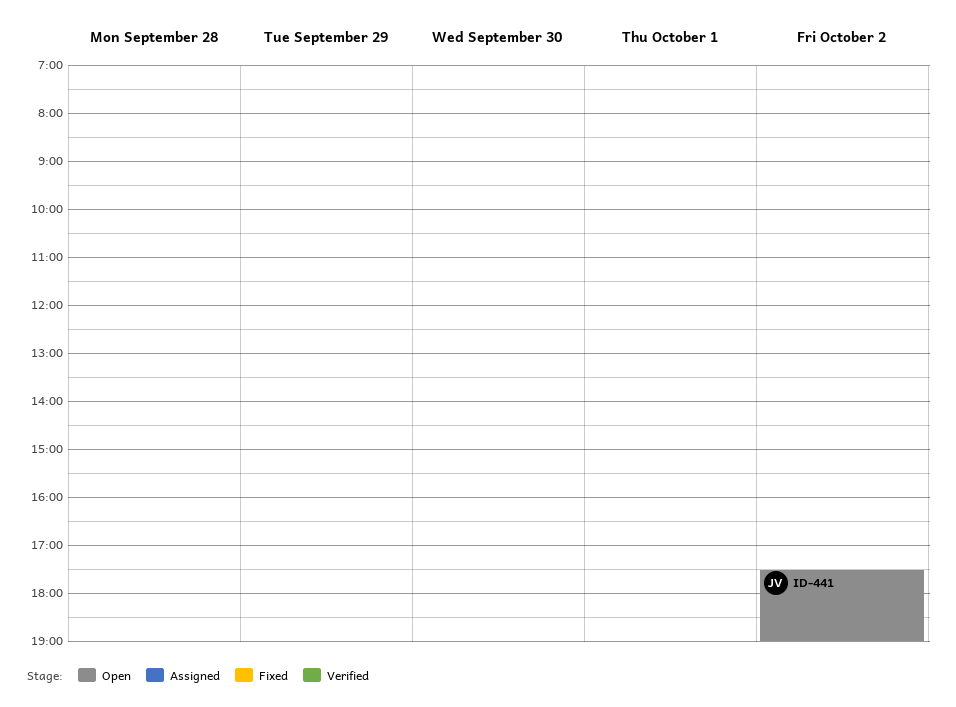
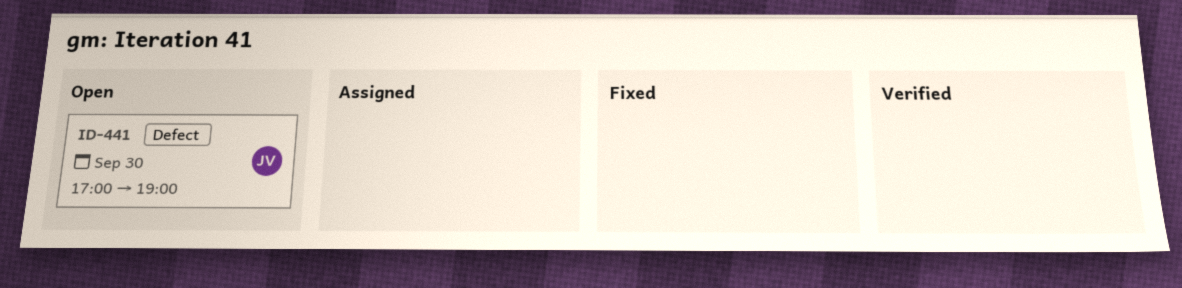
ID-441, day: Oct 2 -> Sep 30
ID-441, begins: 17:30 -> 17:00

